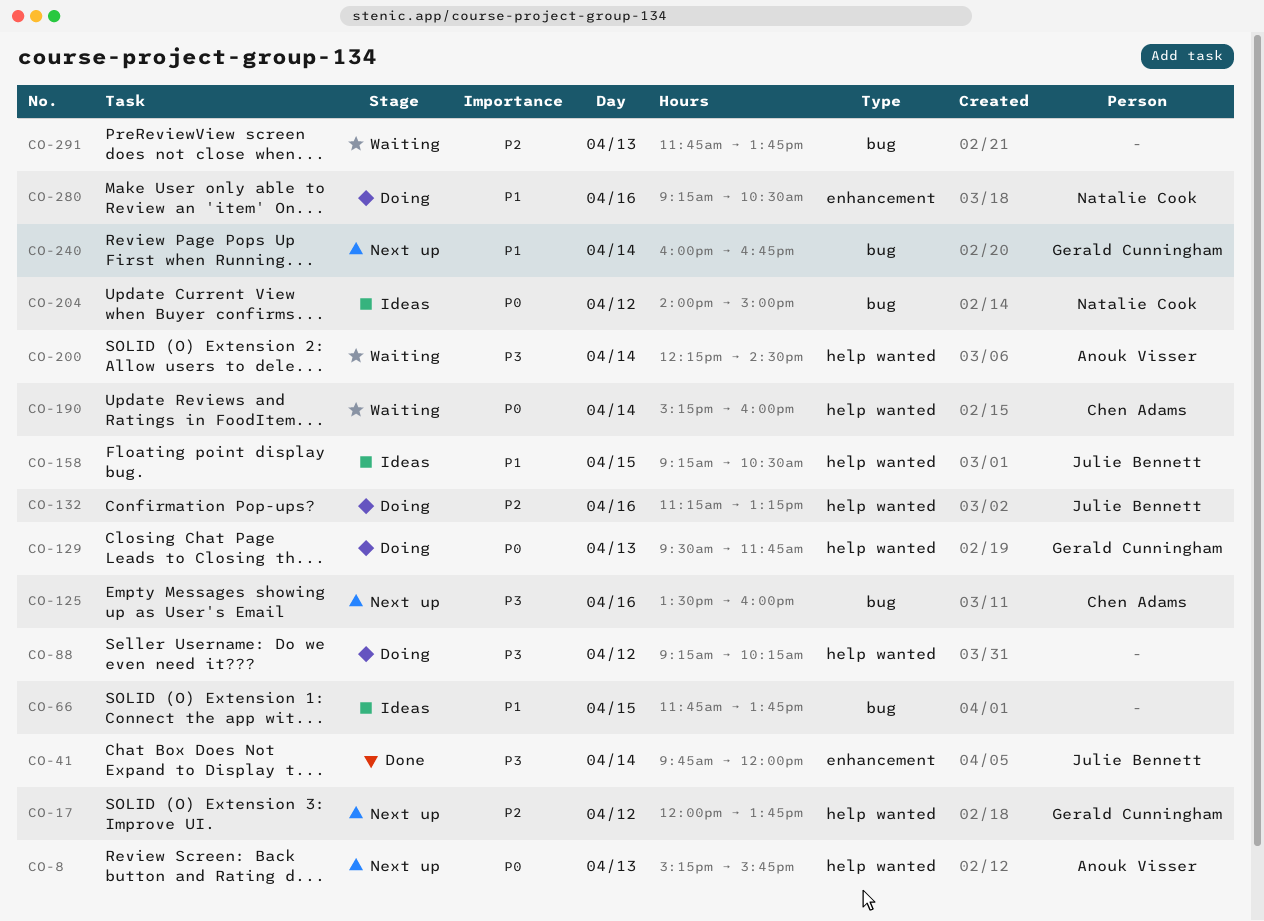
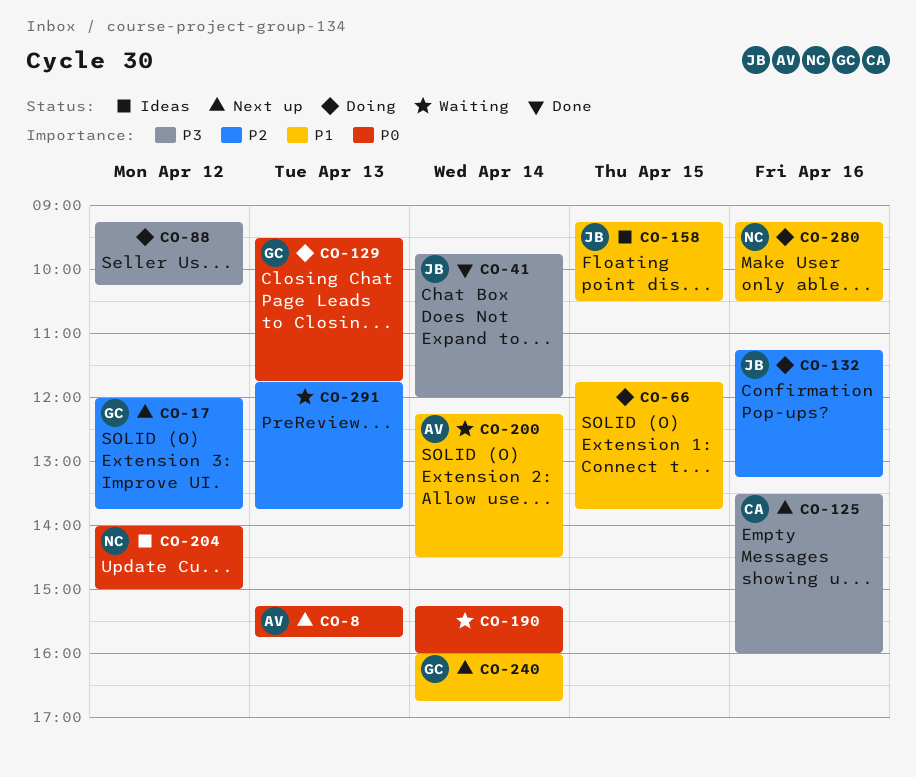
CO-66, status: Ideas -> Doing
CO-190, owner: Chen Adams -> none
CO-200, priority: P3 -> P1

